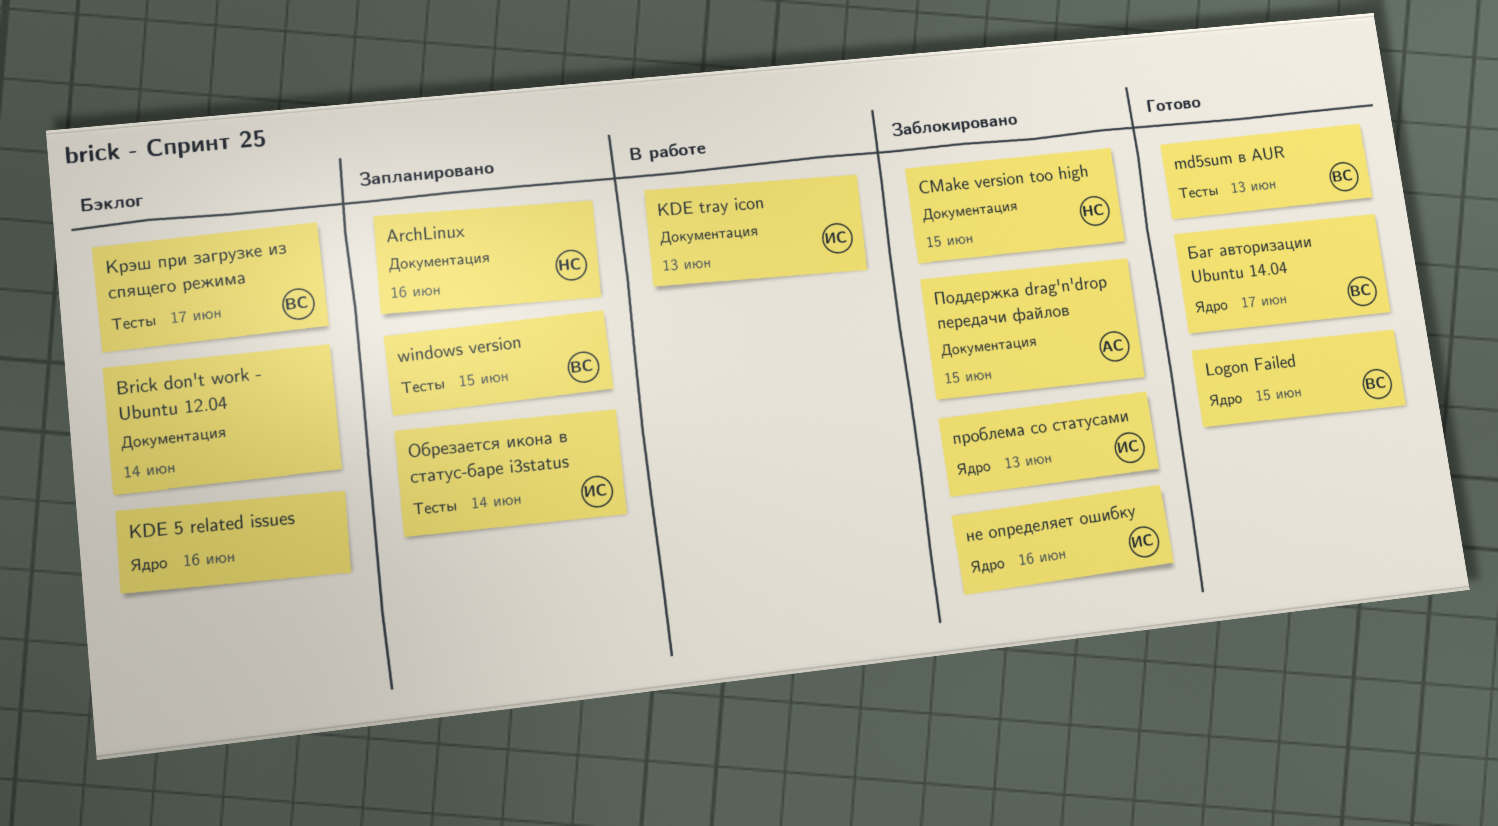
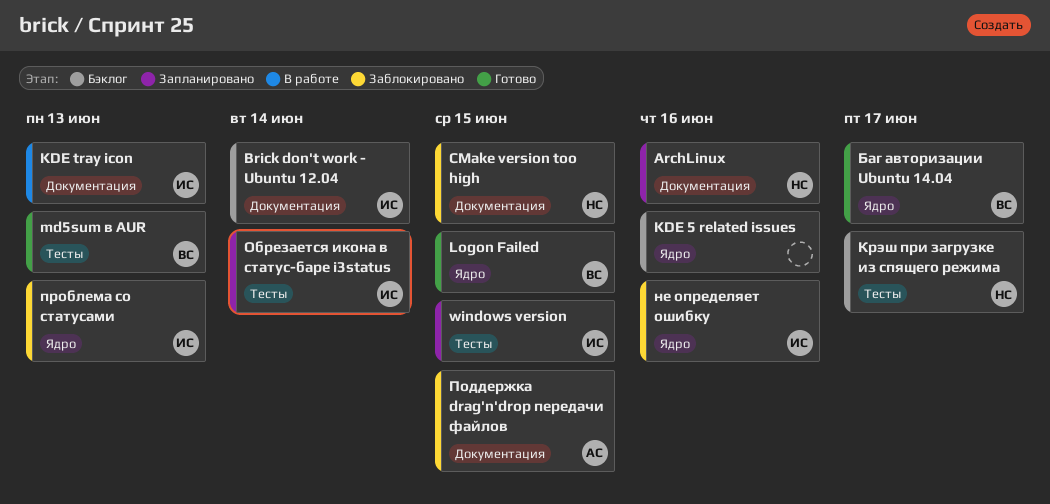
Brick don't work - Ubuntu 12.04, owner: none -> ИС
windows version, owner: ВС -> ИС
Крэш при загрузке из спящего режима, owner: ВС -> НС

